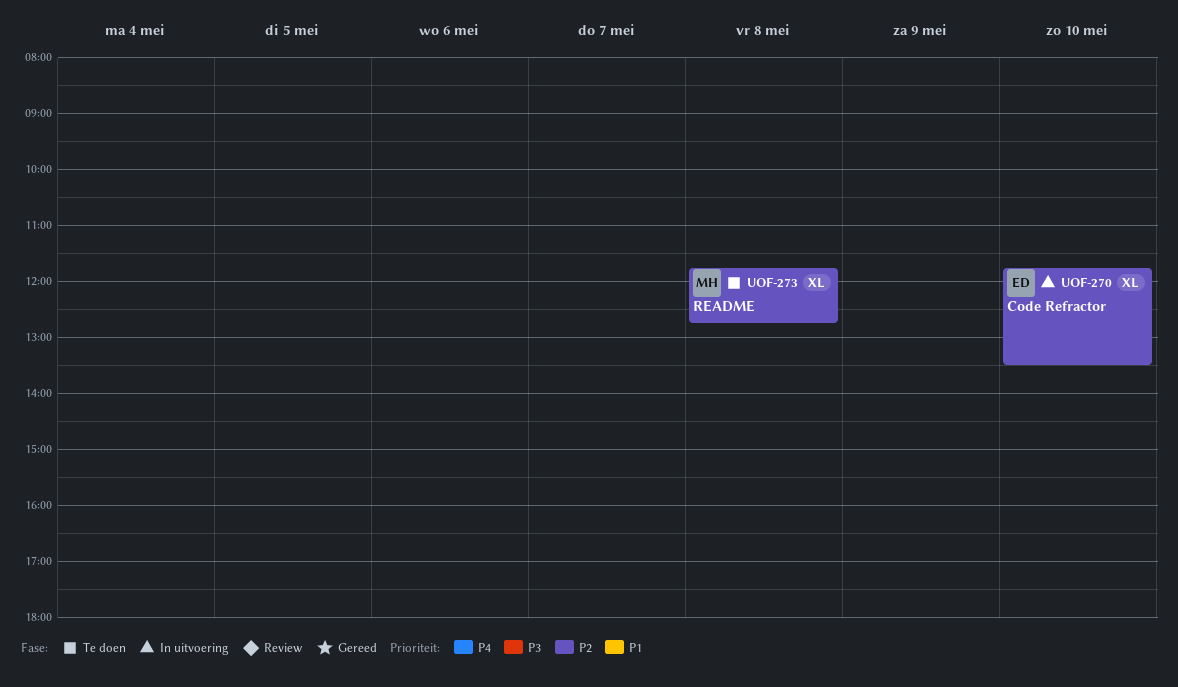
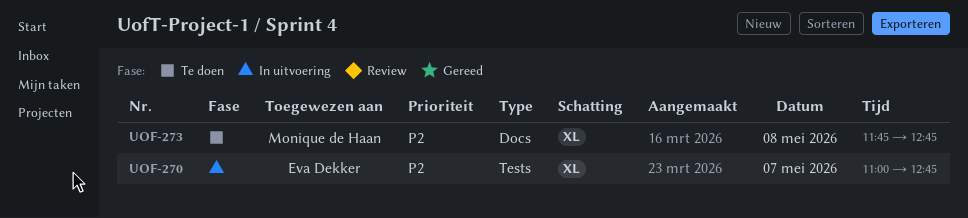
UOF-270, day: May 10 -> May 7
UOF-270, begins: 11:45 -> 11:00
UOF-270, ends: 13:30 -> 12:45

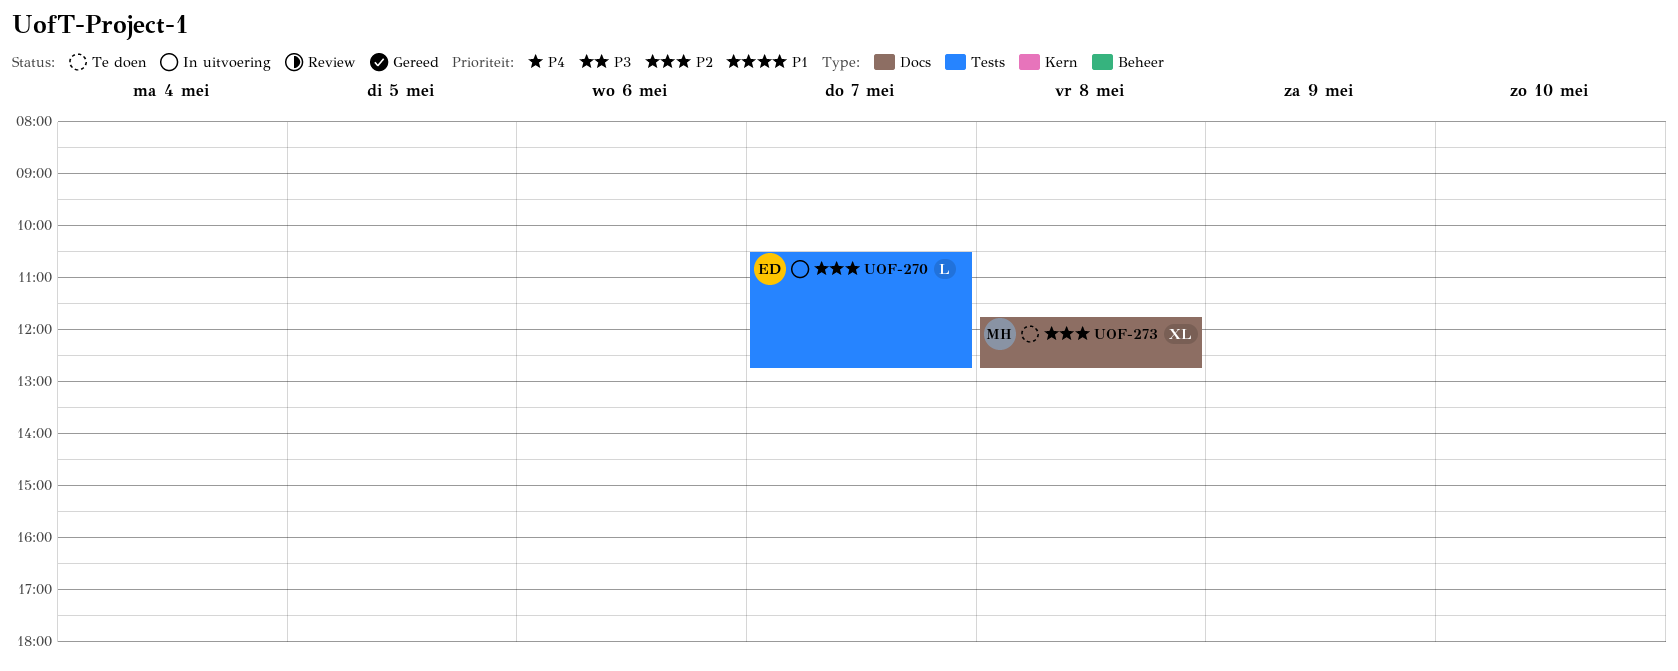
UOF-270, estimate: XL -> L
UOF-270, begins: 11:00 -> 10:30

